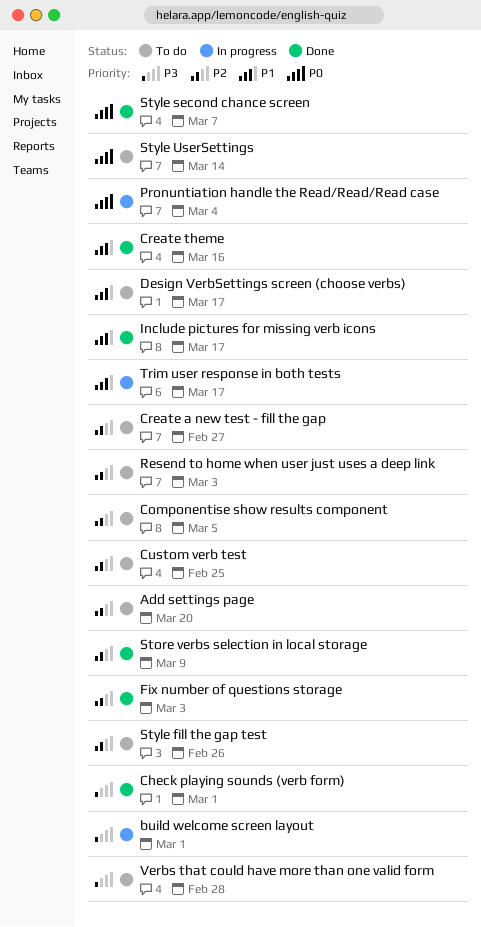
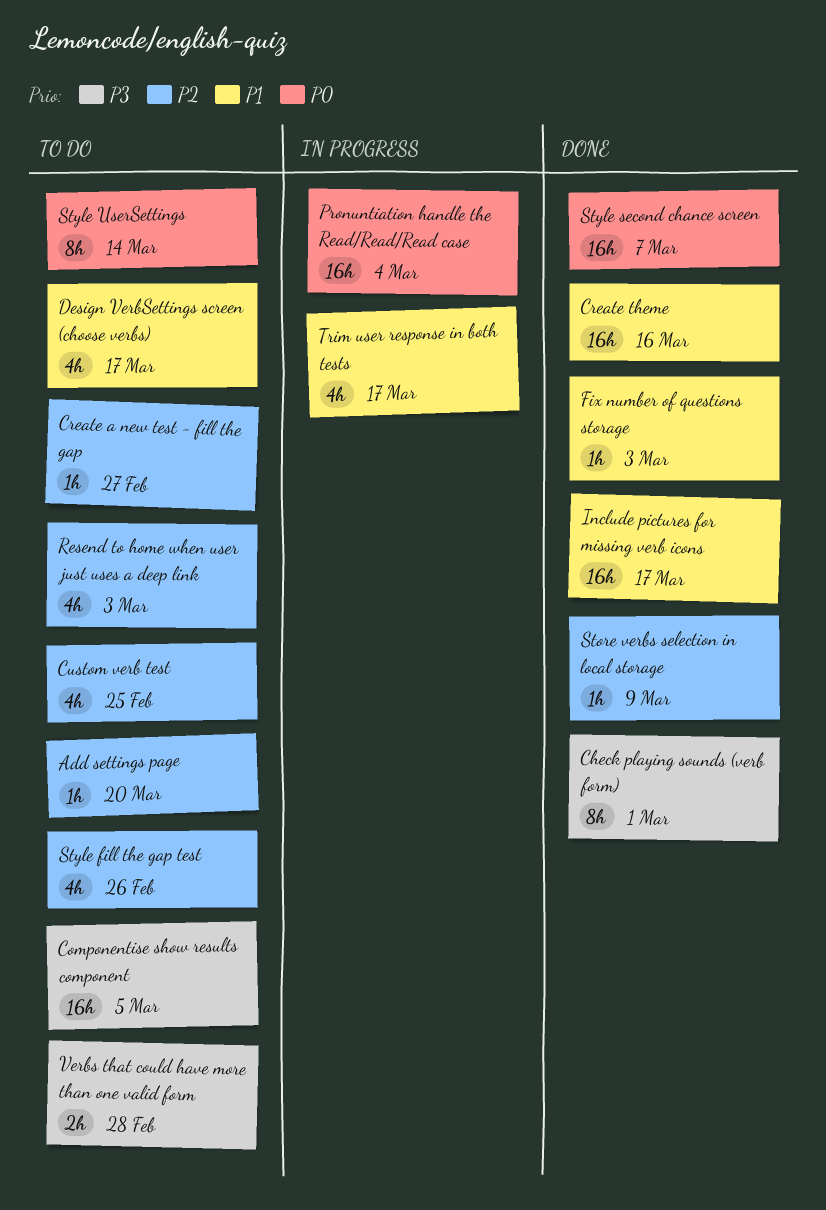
build welcome screen layout: present -> none
Componentise show results component, priority: P2 -> P3
Fix number of questions storage, priority: P2 -> P1

